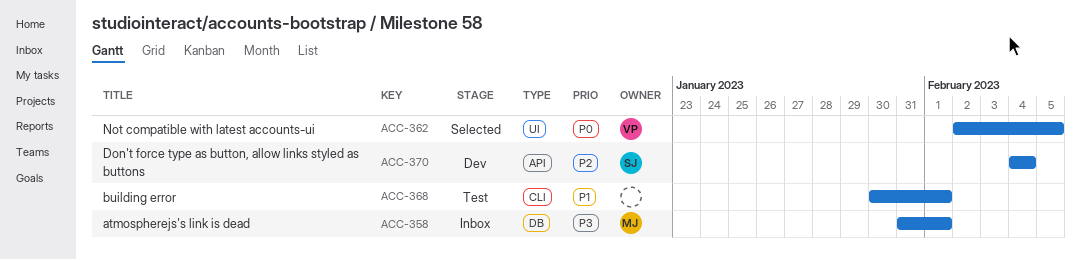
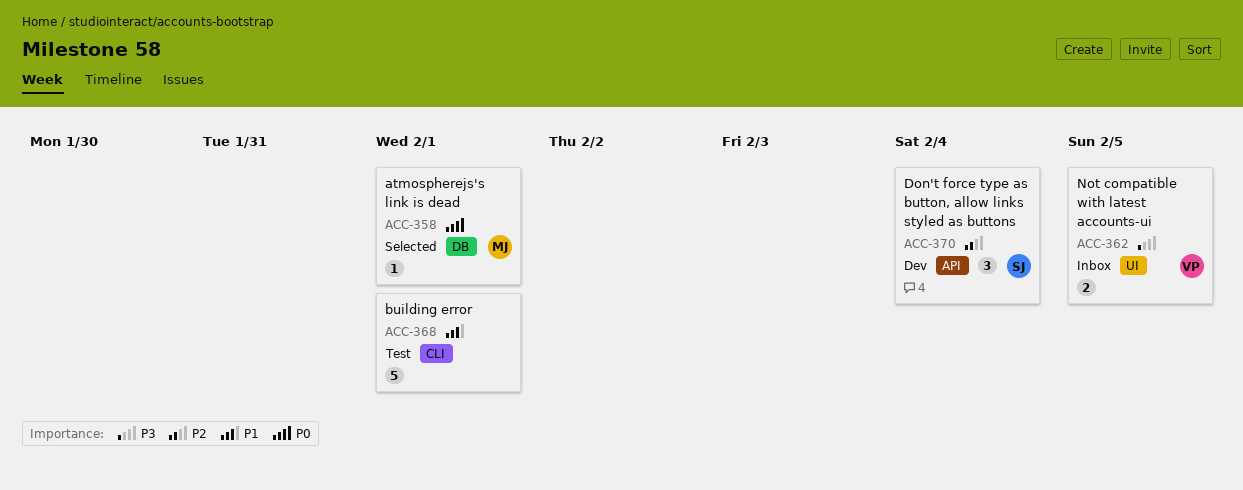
ACC-358, status: Inbox -> Selected
ACC-358, priority: P3 -> P0
ACC-362, status: Selected -> Inbox
ACC-362, priority: P0 -> P3

